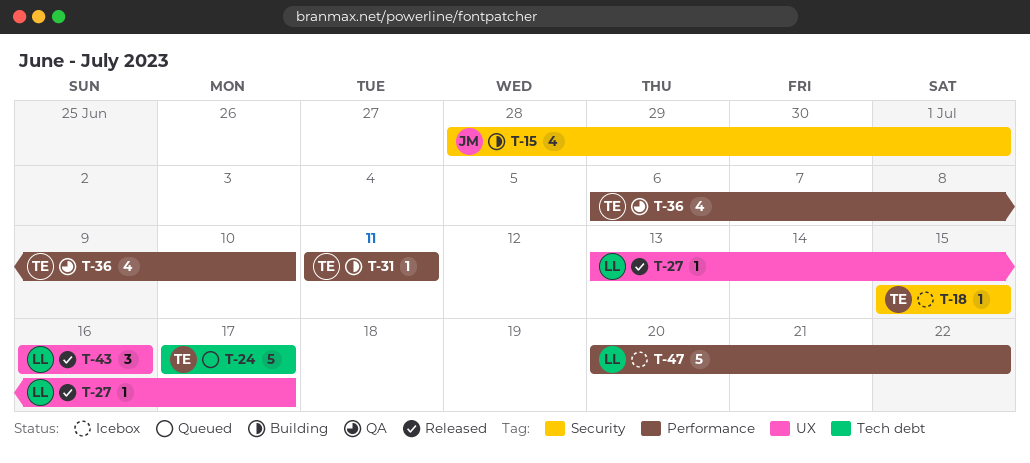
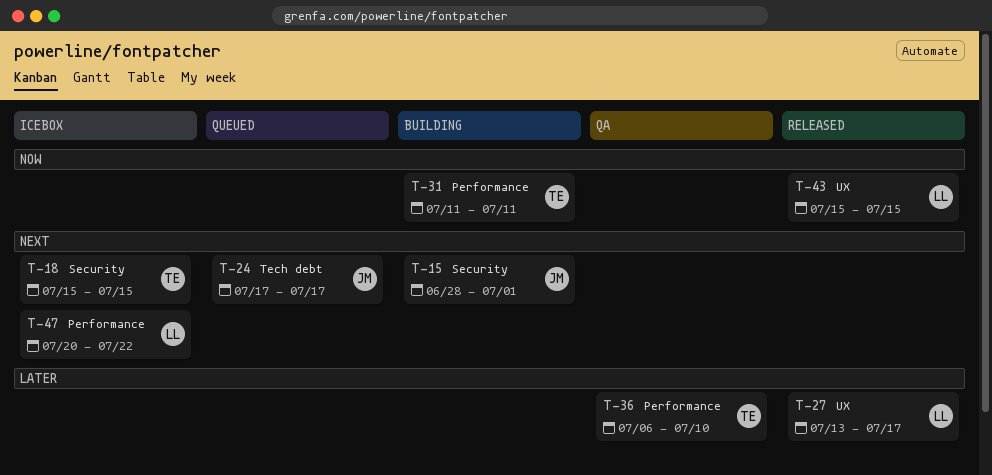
T-24, owner: TE -> JM
T-43, start: Jul 16 -> Jul 15
T-43, due: Jul 16 -> Jul 15

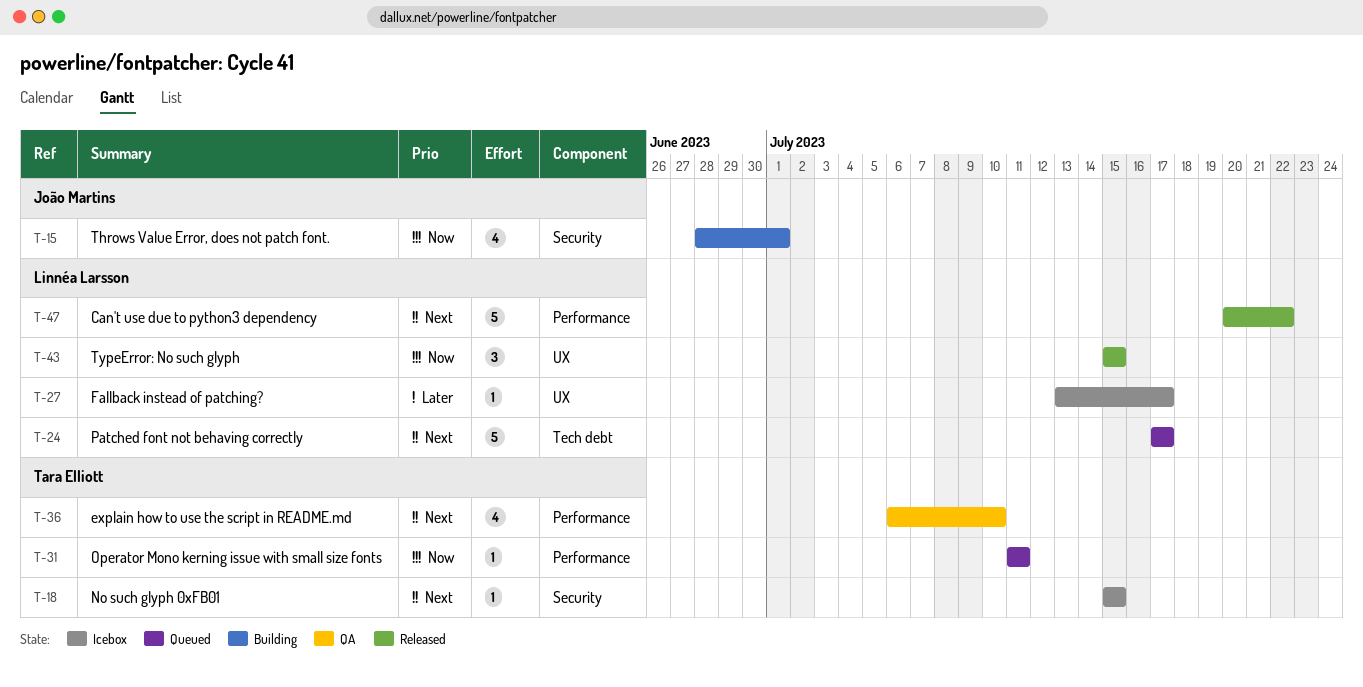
T-15, priority: Next -> Now
T-24, owner: João Martins -> Linnéa Larsson
T-27, status: Released -> Icebox
T-31, status: Building -> Queued
T-36, priority: Later -> Next
T-47, status: Icebox -> Released

